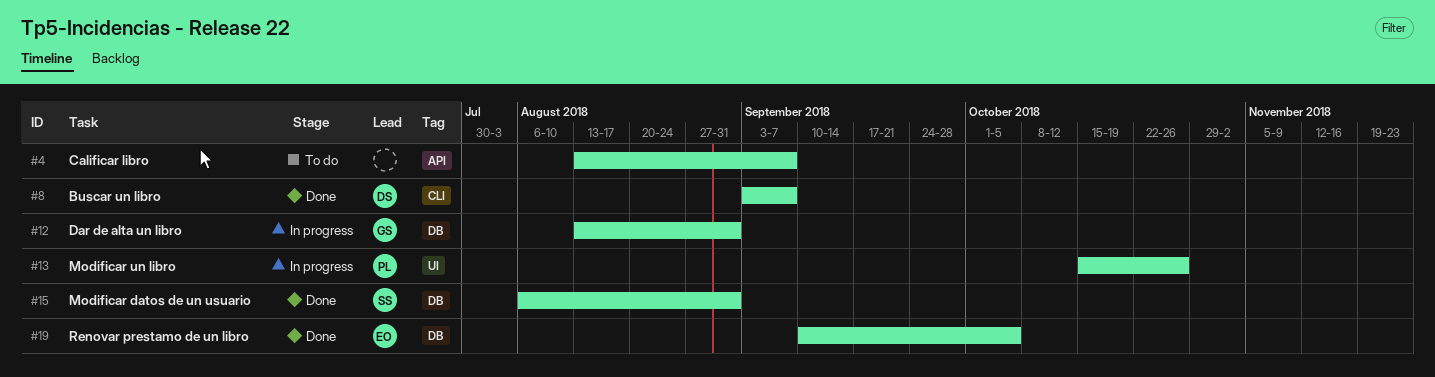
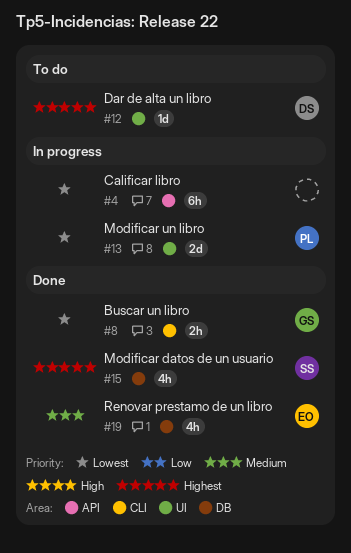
#4, status: To do -> In progress
#8, owner: DS -> GS
#12, status: In progress -> To do
#12, owner: GS -> DS
#12, label: DB -> UI

